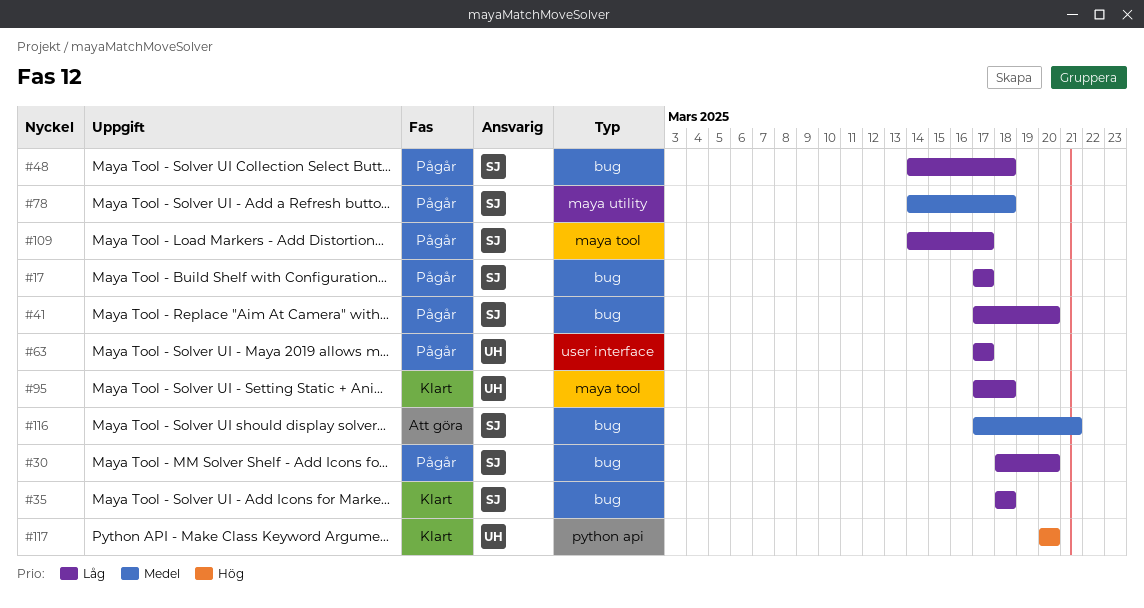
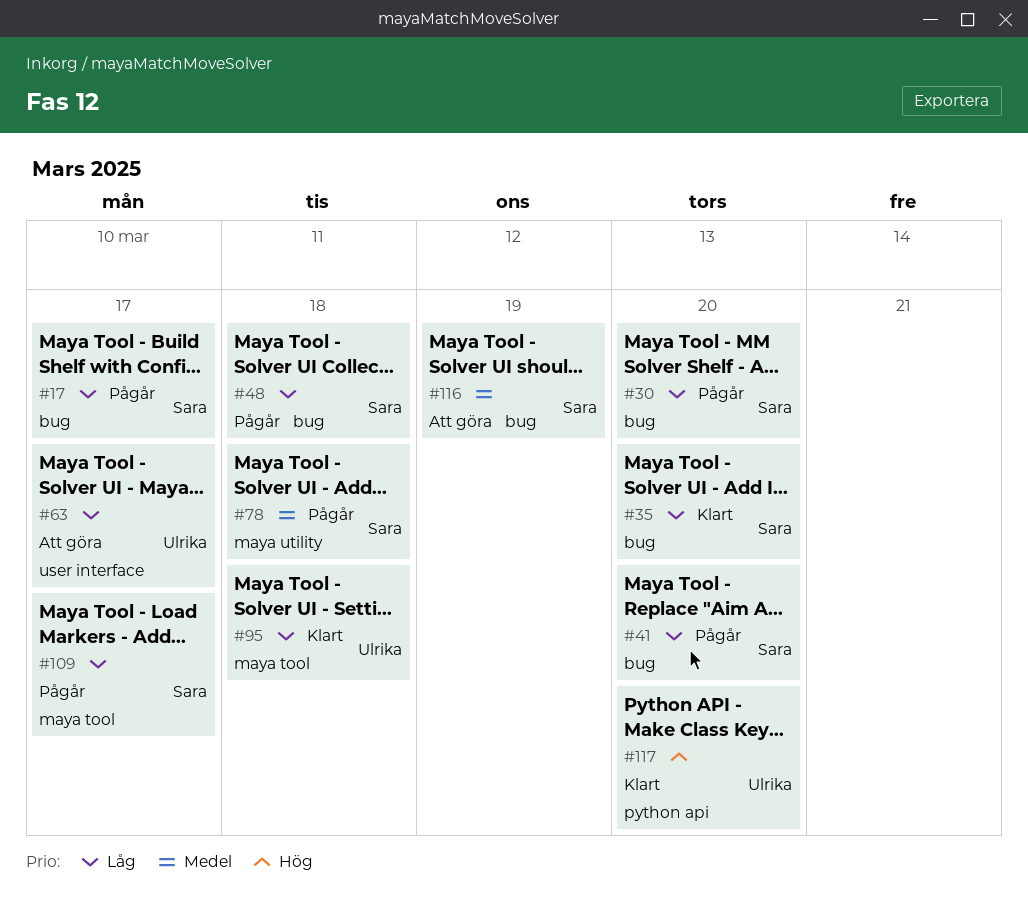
#35, due: Mar 18 -> Mar 20
#63, status: Pågår -> Att göra
#116, due: Mar 21 -> Mar 19

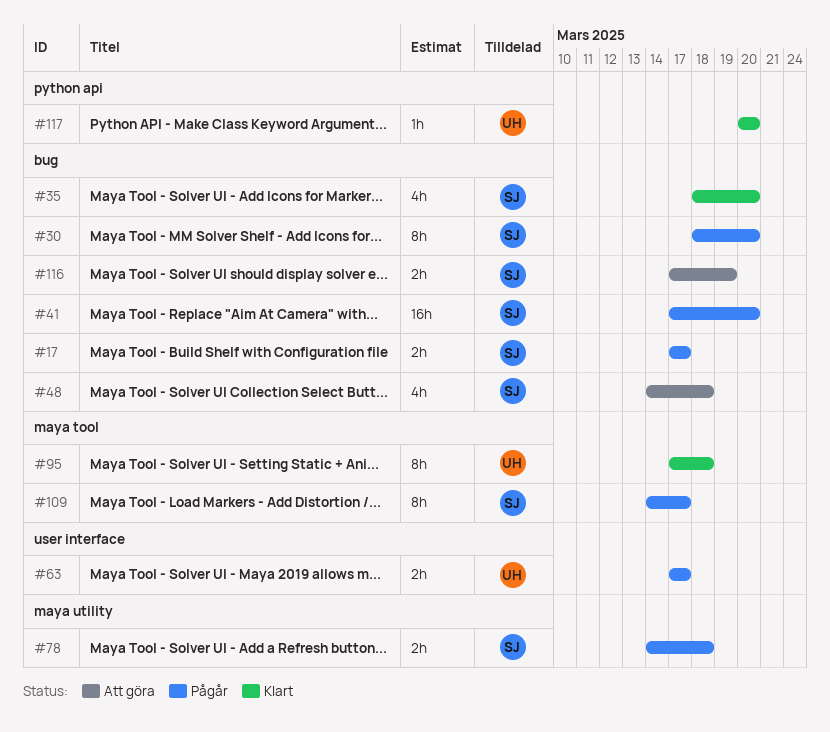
#48, status: Pågår -> Att göra
#63, status: Att göra -> Pågår

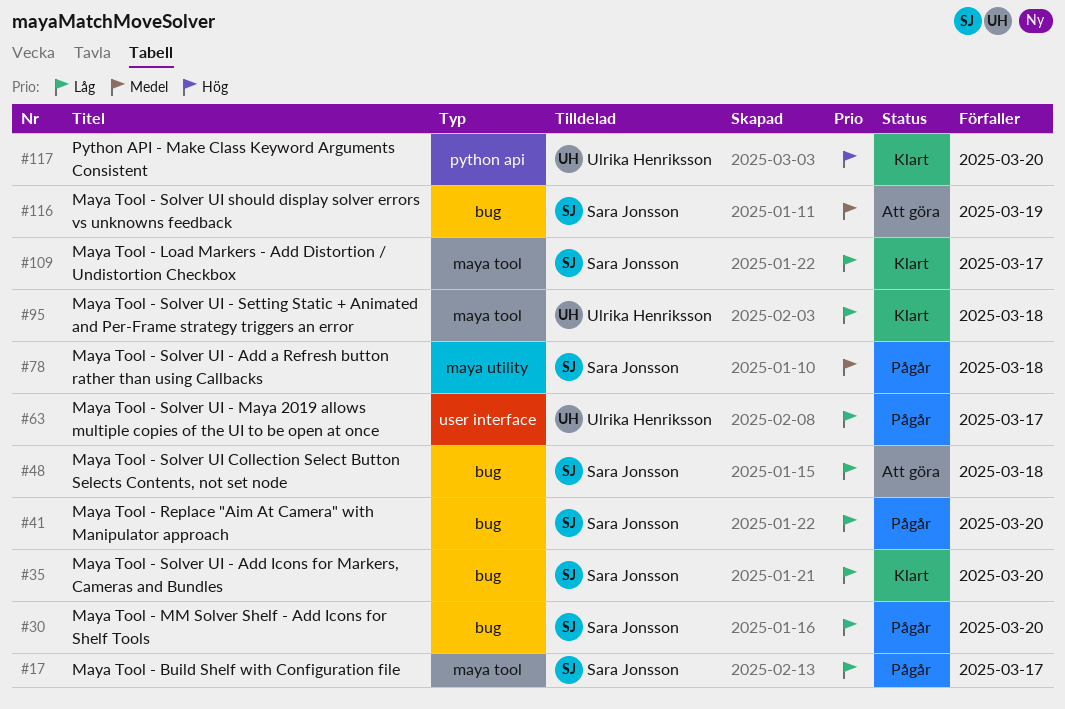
#17, label: bug -> maya tool
#109, status: Pågår -> Klart

